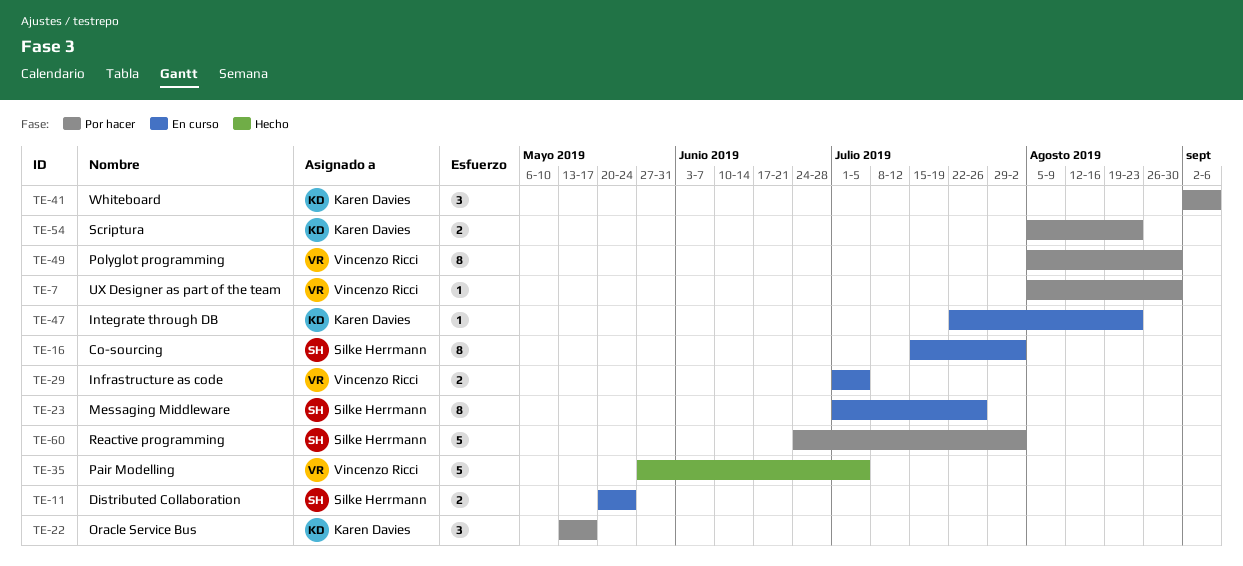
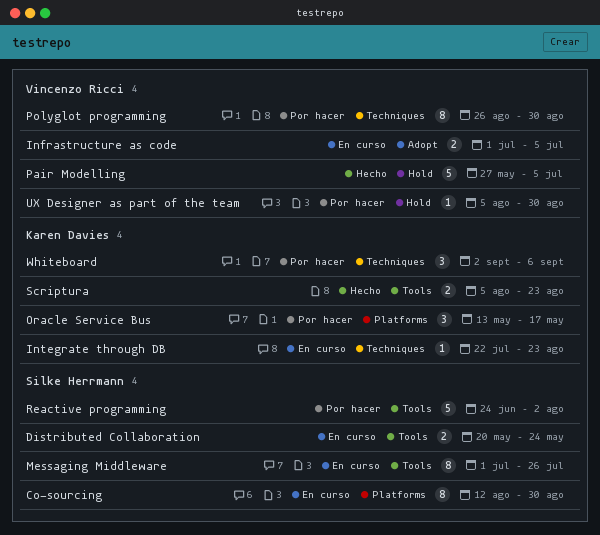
Co-sourcing, start: Jul 15 -> Aug 12
Co-sourcing, due: Aug 2 -> Aug 30
Polyglot programming, start: Aug 5 -> Aug 26
Scriptura, status: Por hacer -> Hecho

